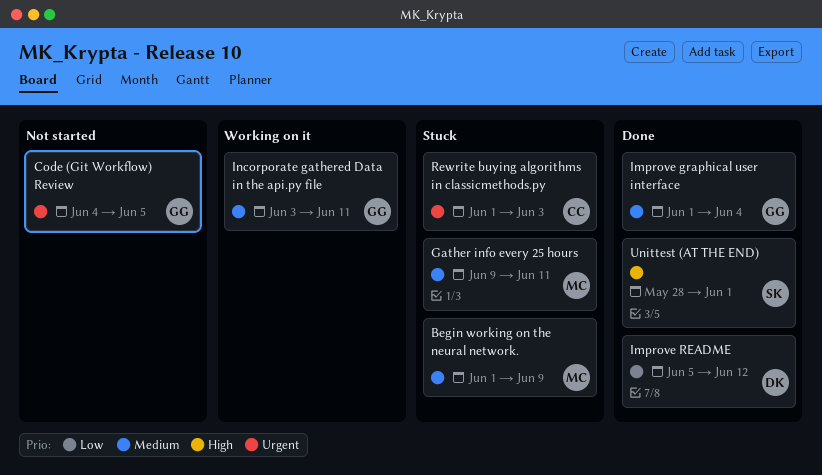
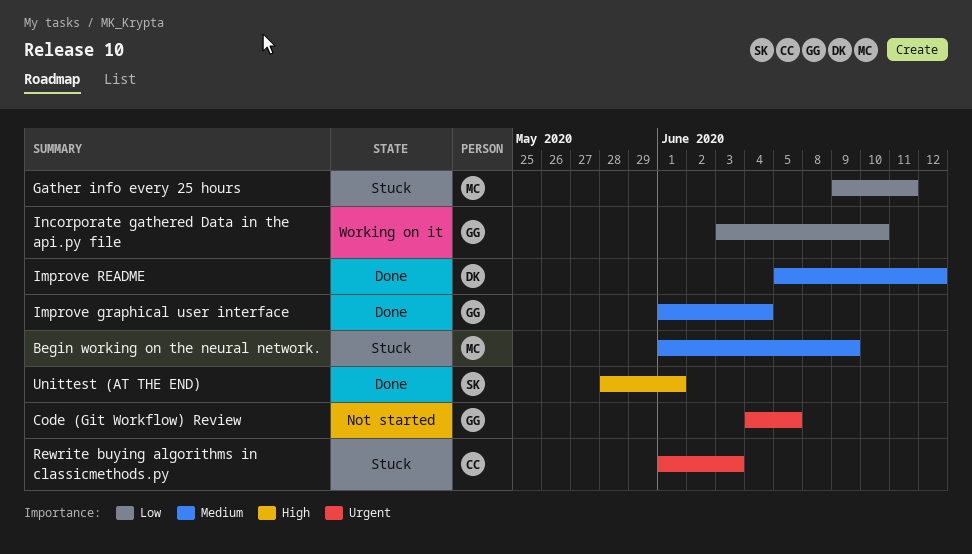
Gather info every 25 hours, priority: Medium -> Low
Improve README, priority: Low -> Medium
Incorporate gathered Data in the api.py file, priority: Medium -> Low
Incorporate gathered Data in the api.py file, due: Jun 11 -> Jun 10

